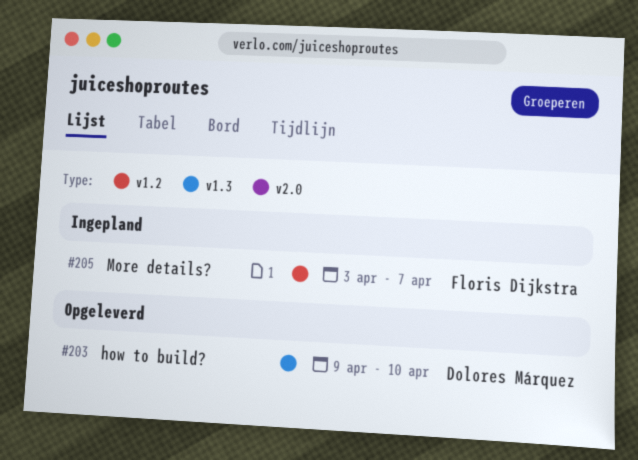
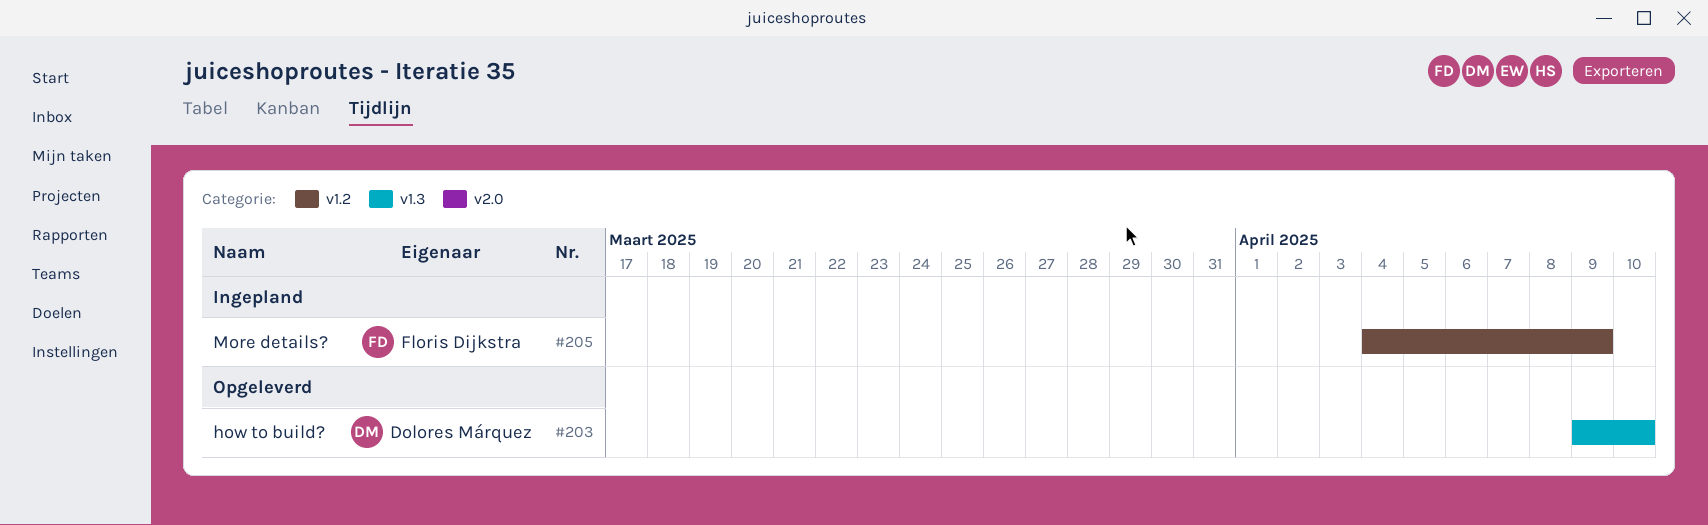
#205, start: Apr 3 -> Apr 4
#205, due: Apr 7 -> Apr 9

